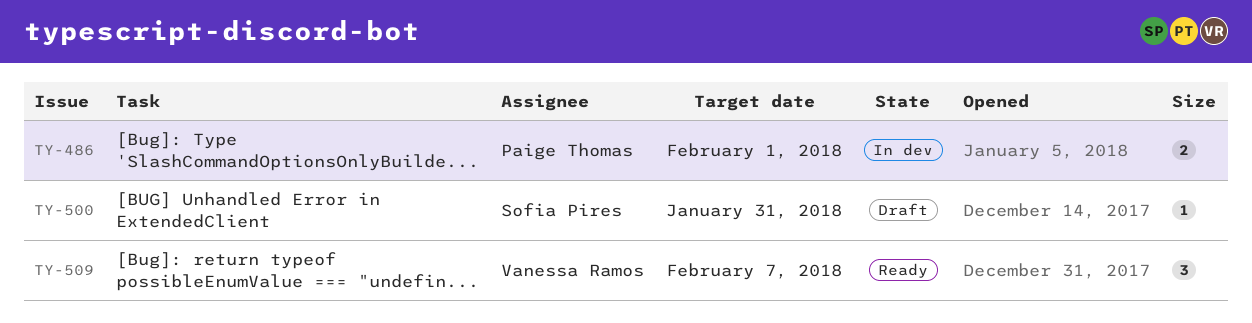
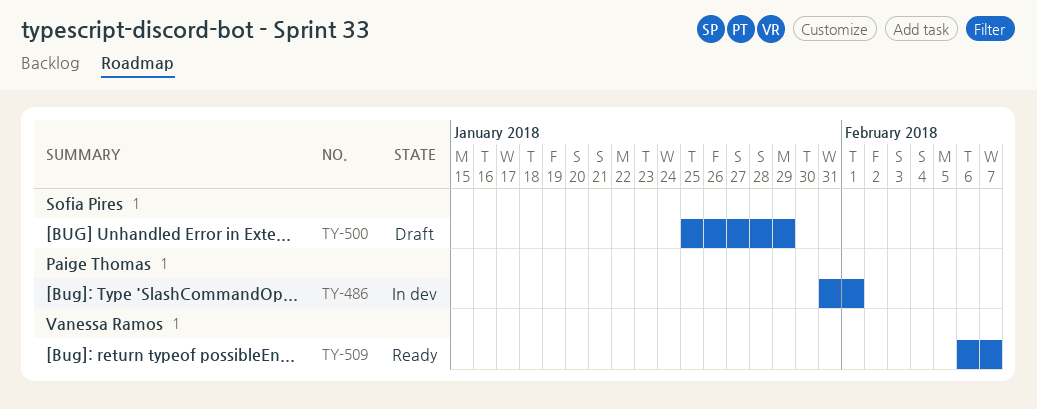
TY-500, due: Jan 31 -> Jan 29

